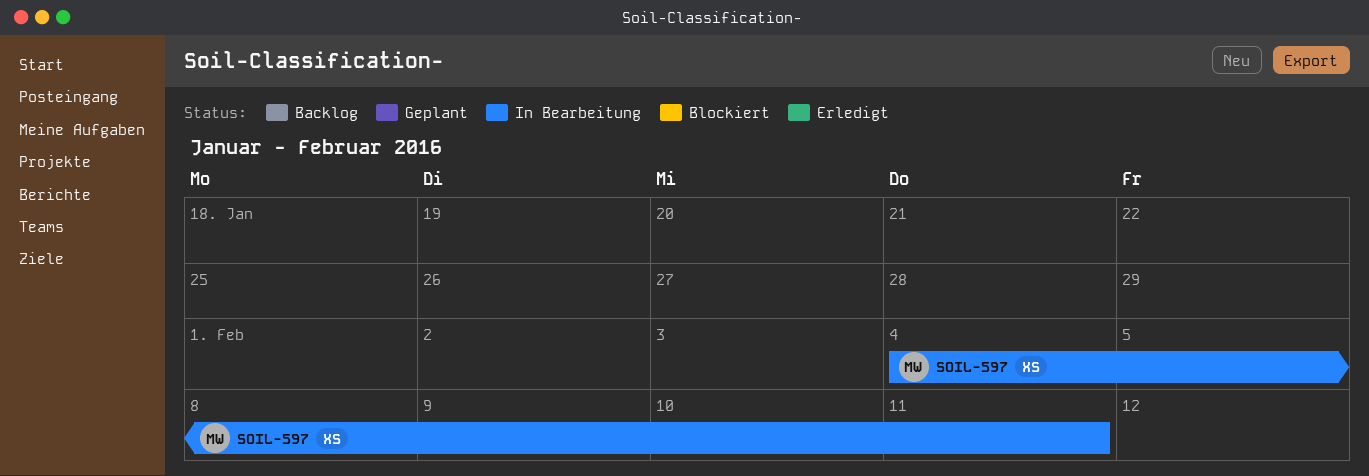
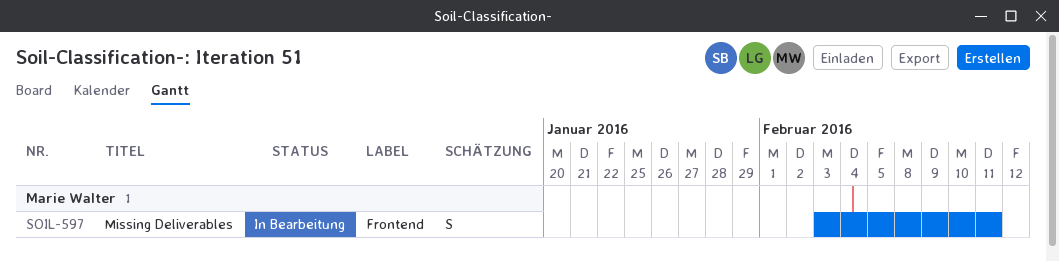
SOIL-597, estimate: XS -> S
SOIL-597, start: Feb 4 -> Feb 3

